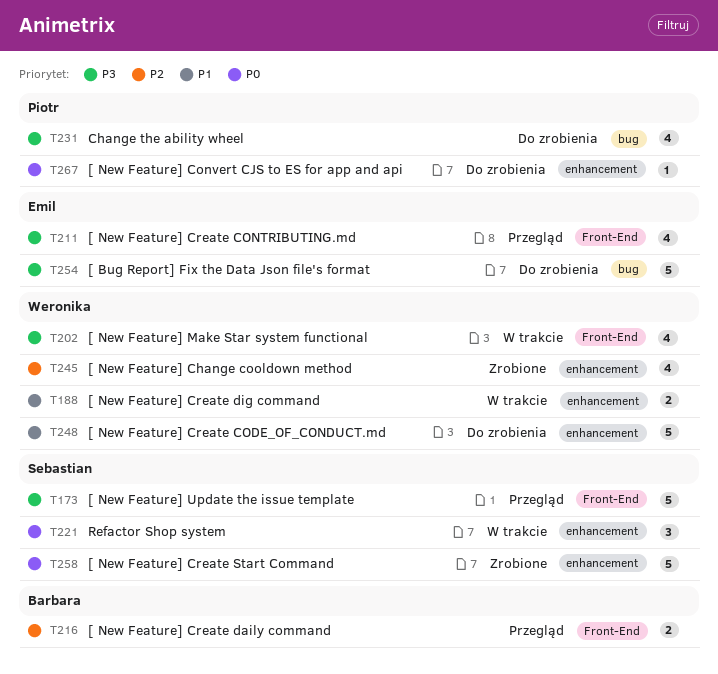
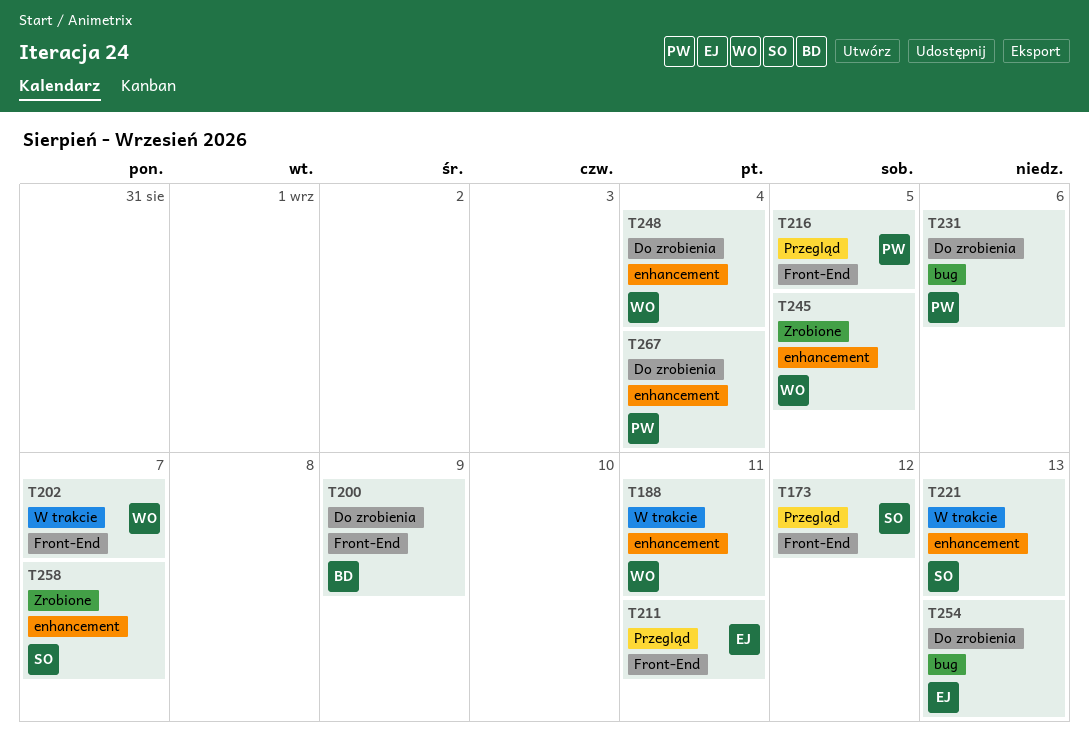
T200: none -> present
T216, owner: Barbara -> Piotr

